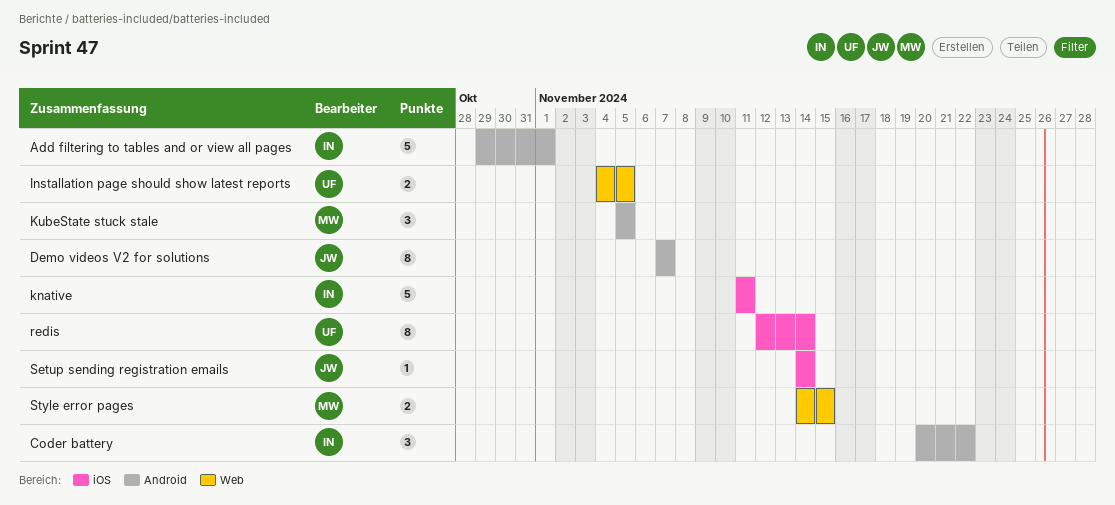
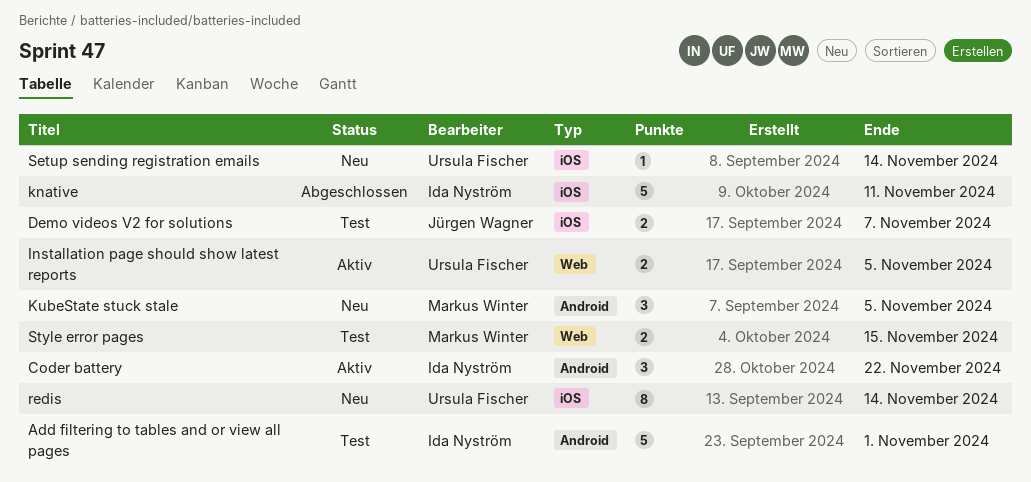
Demo videos V2 for solutions, label: Android -> iOS
Demo videos V2 for solutions, estimate: 8 -> 2
Setup sending registration emails, owner: Jürgen Wagner -> Ursula Fischer

